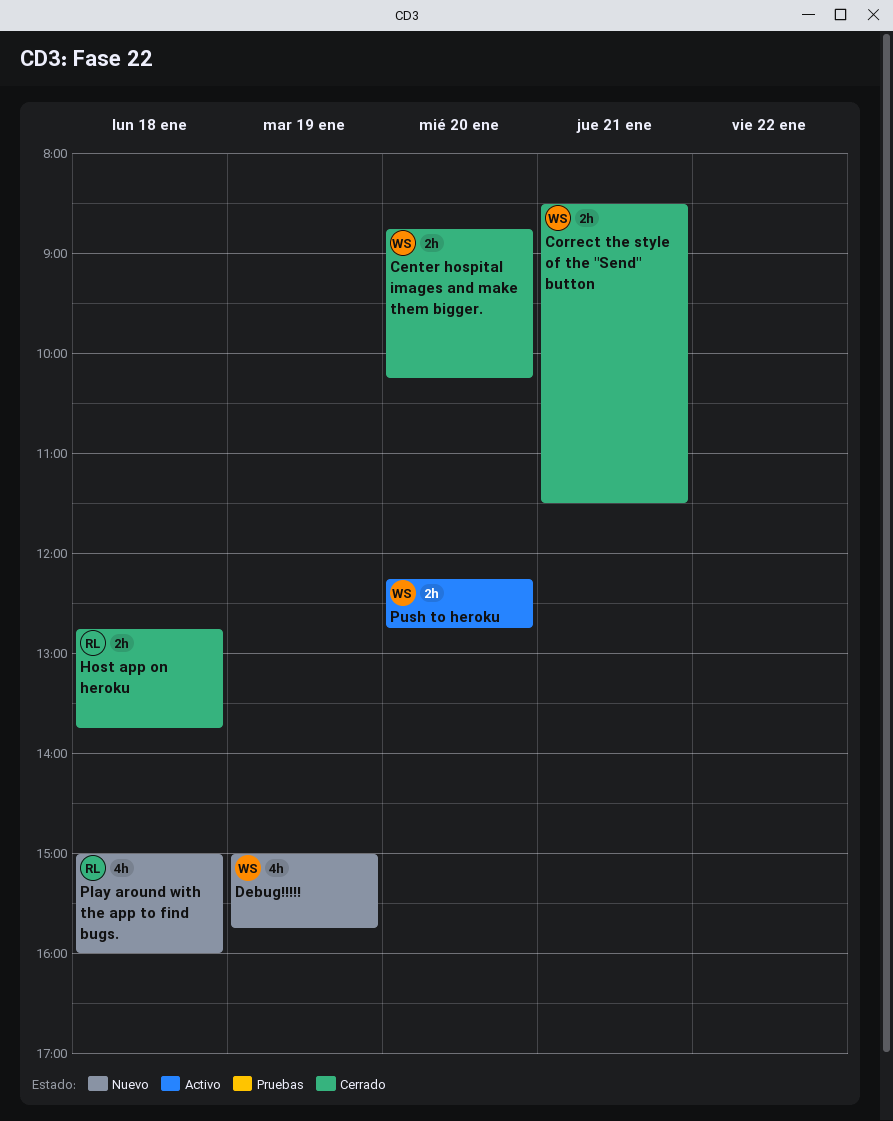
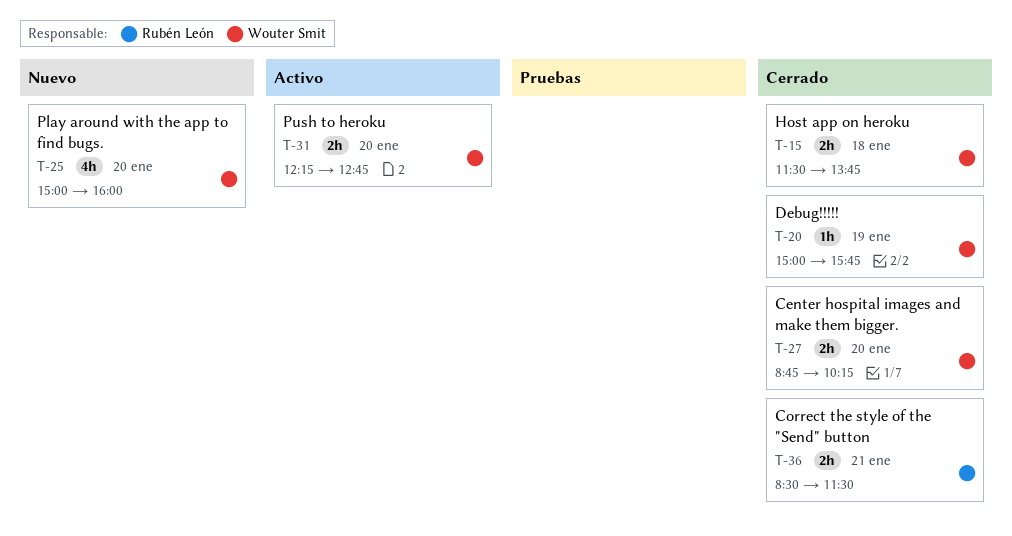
Correct the style of the "Send" button, owner: Wouter Smit -> Rubén León
Debug!!!!!, status: Nuevo -> Cerrado
Debug!!!!!, estimate: 4h -> 1h
Host app on heroku, owner: Rubén León -> Wouter Smit
Host app on heroku, begins: 12:45 -> 11:30
Play around with the app to find bugs., owner: Rubén León -> Wouter Smit
Play around with the app to find bugs., day: Jan 18 -> Jan 20

